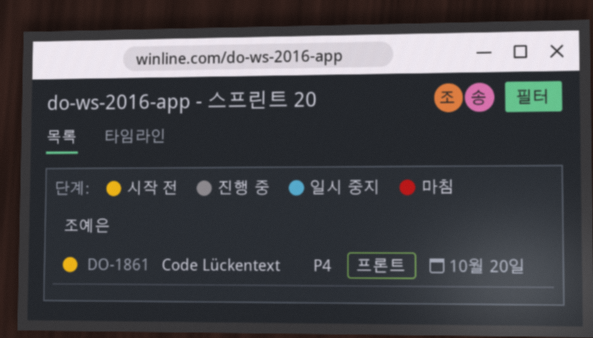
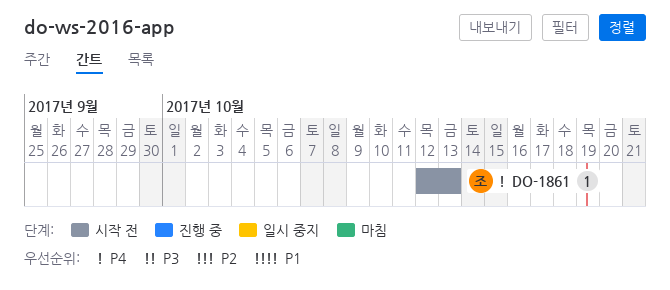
DO-1861, due: Oct 20 -> Oct 13

